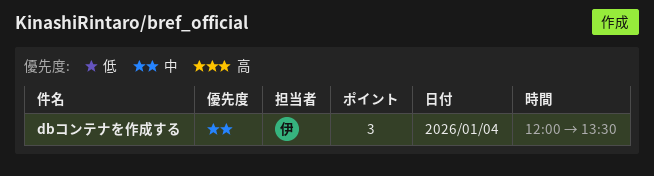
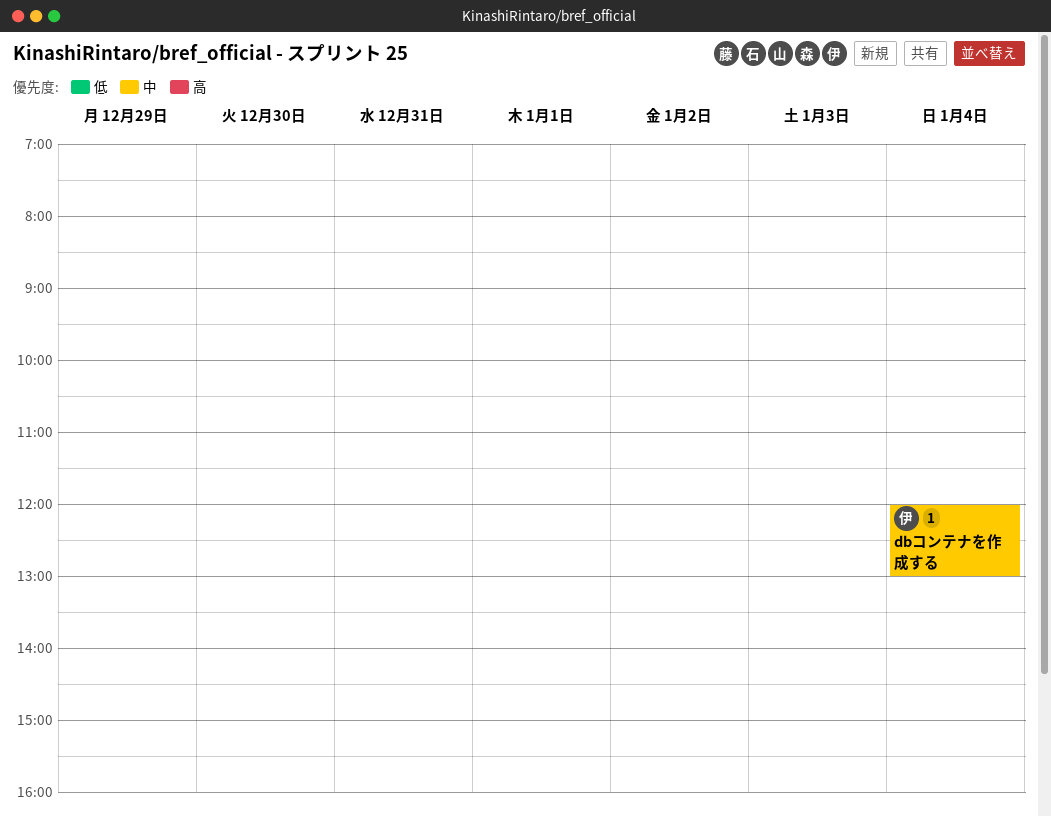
dbコンテナを作成する, estimate: 3 -> 1
dbコンテナを作成する, ends: 13:30 -> 13:00

